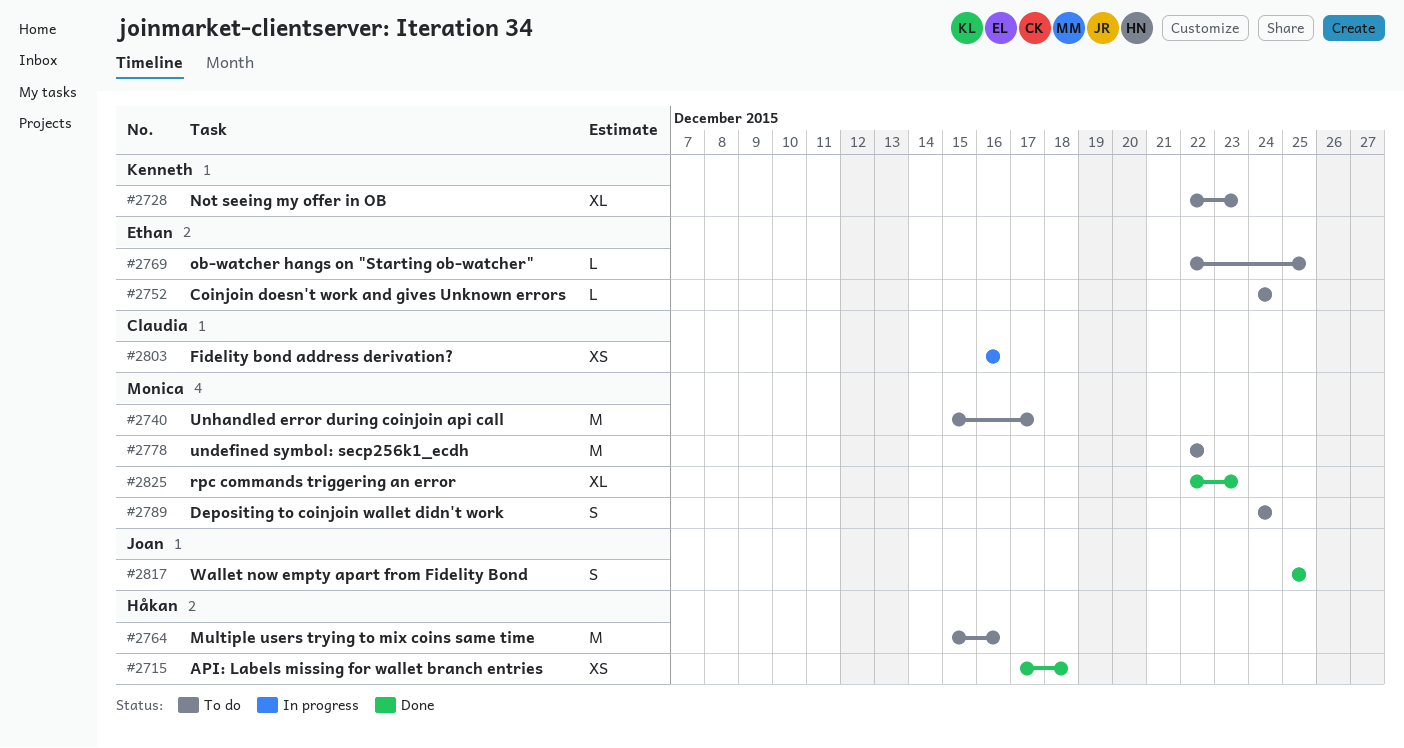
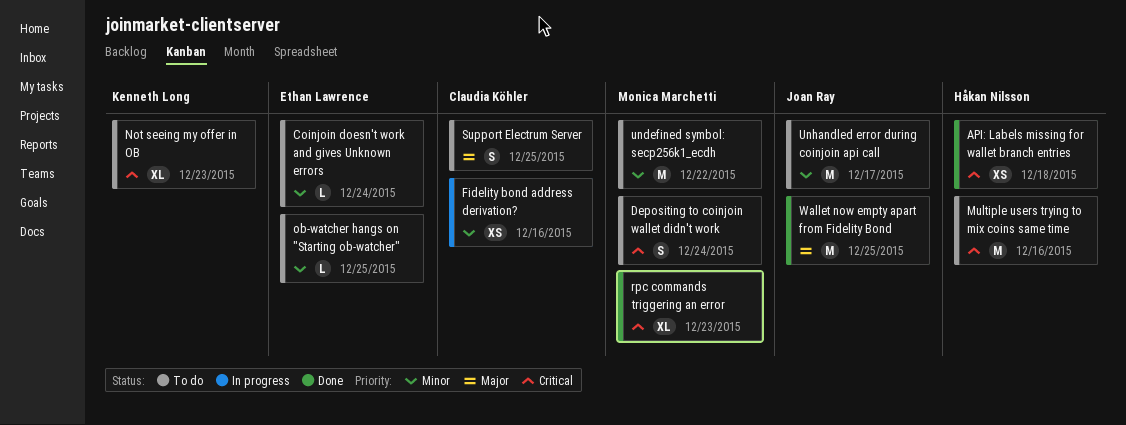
Support Electrum Server: none -> present
Unhandled error during coinjoin api call, owner: Monica Marchetti -> Joan Ray
Wallet now empty apart from Fidelity Bond, estimate: S -> M

